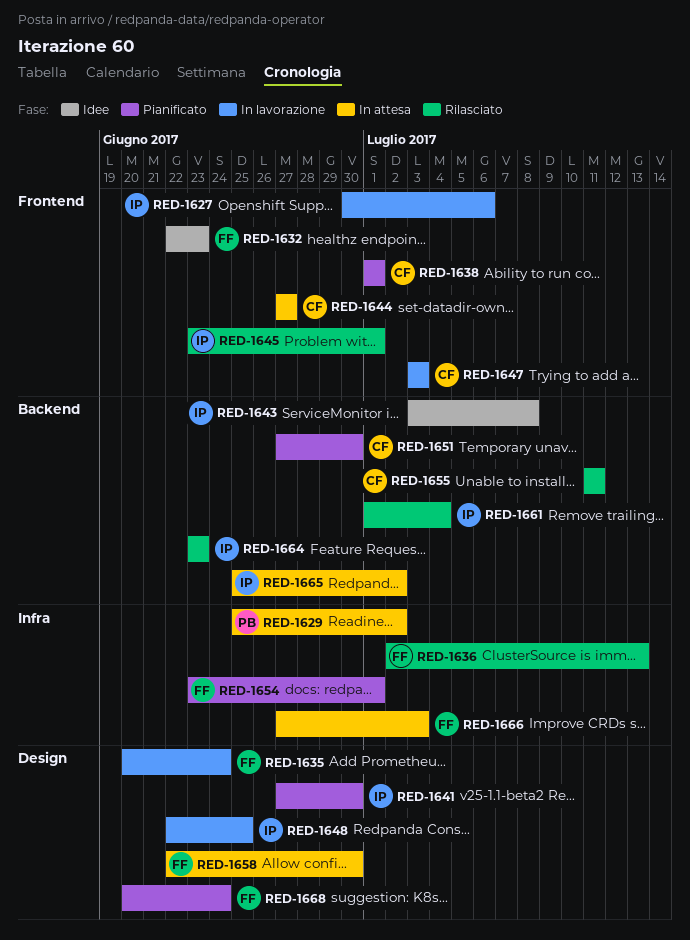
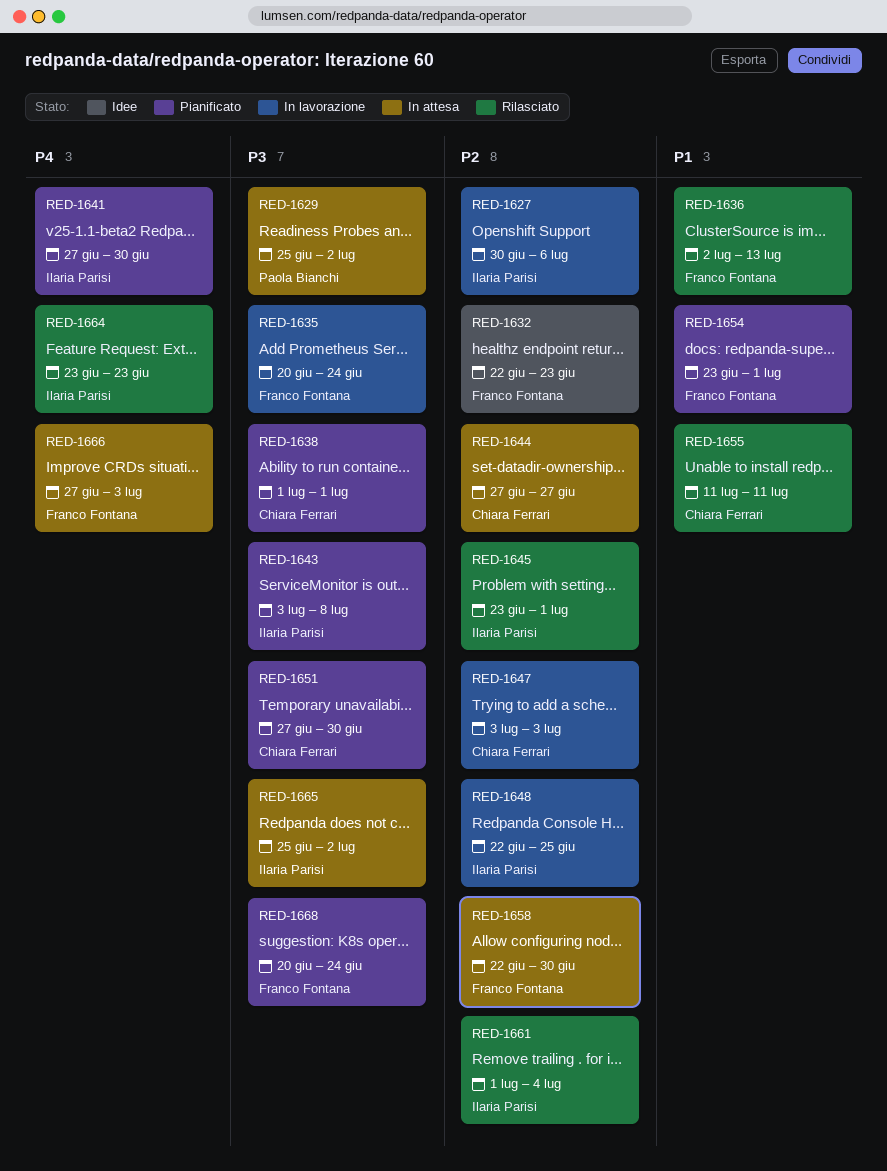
RED-1643, status: Idee -> Pianificato

